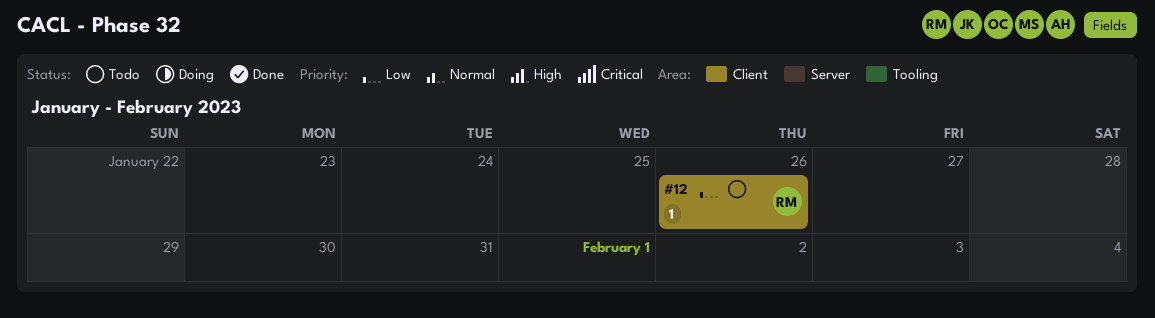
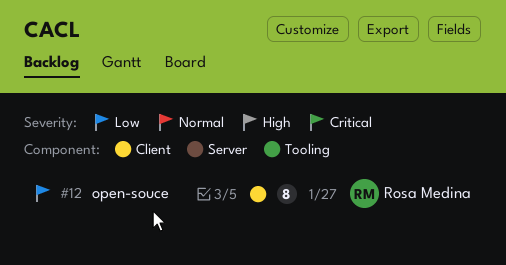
#12, estimate: 1 -> 8
#12, due: Jan 26 -> Jan 27

